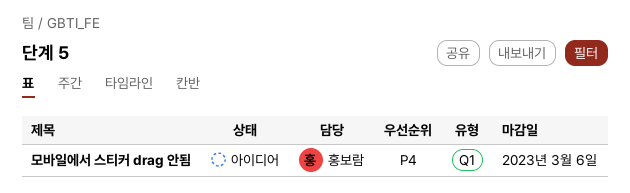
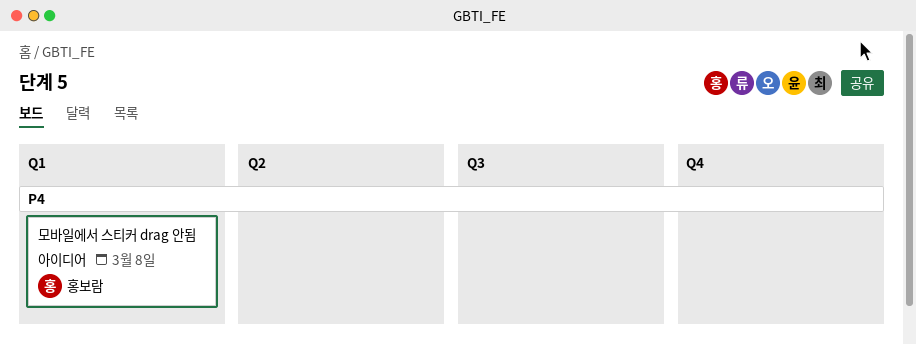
모바일에서 스티커 drag 안됨, due: Mar 6 -> Mar 8

